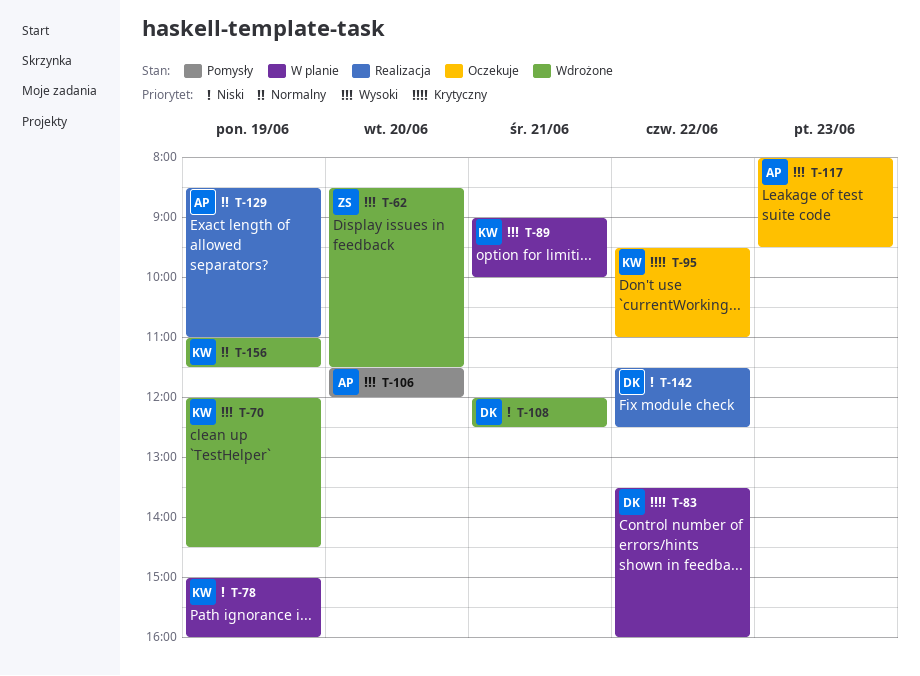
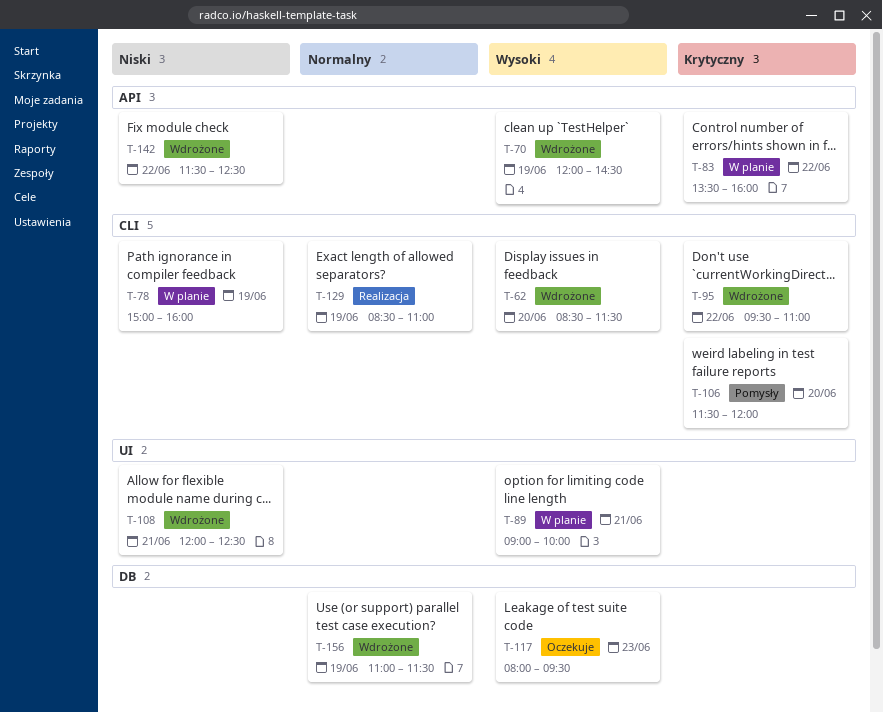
T-95, status: Oczekuje -> Wdrożone
T-106, priority: Wysoki -> Krytyczny
T-142, status: Realizacja -> Wdrożone

